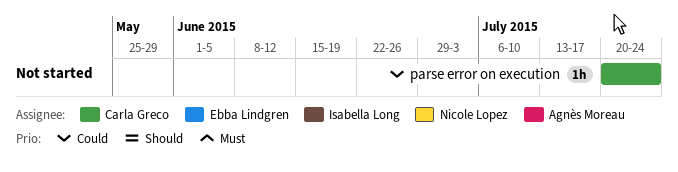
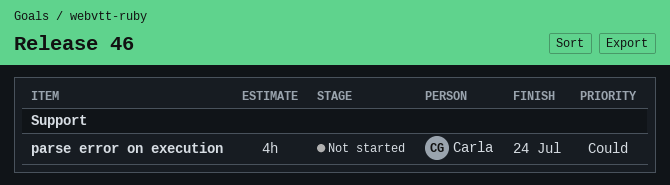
parse error on execution, estimate: 1h -> 4h

